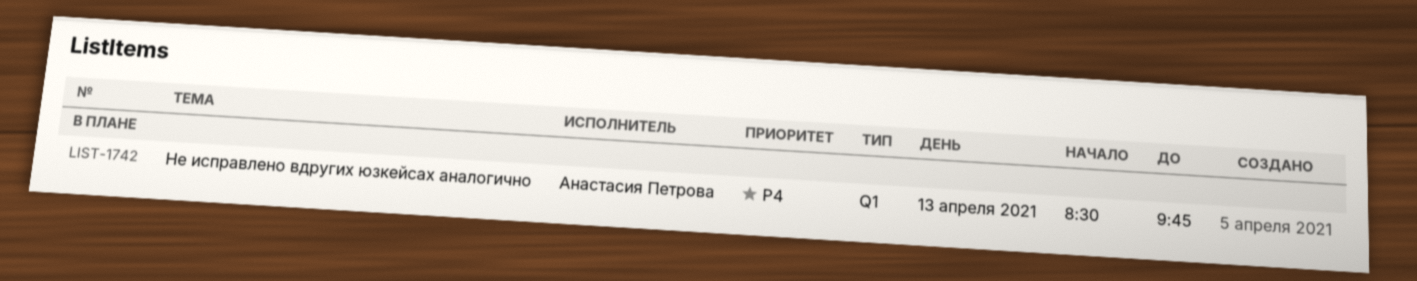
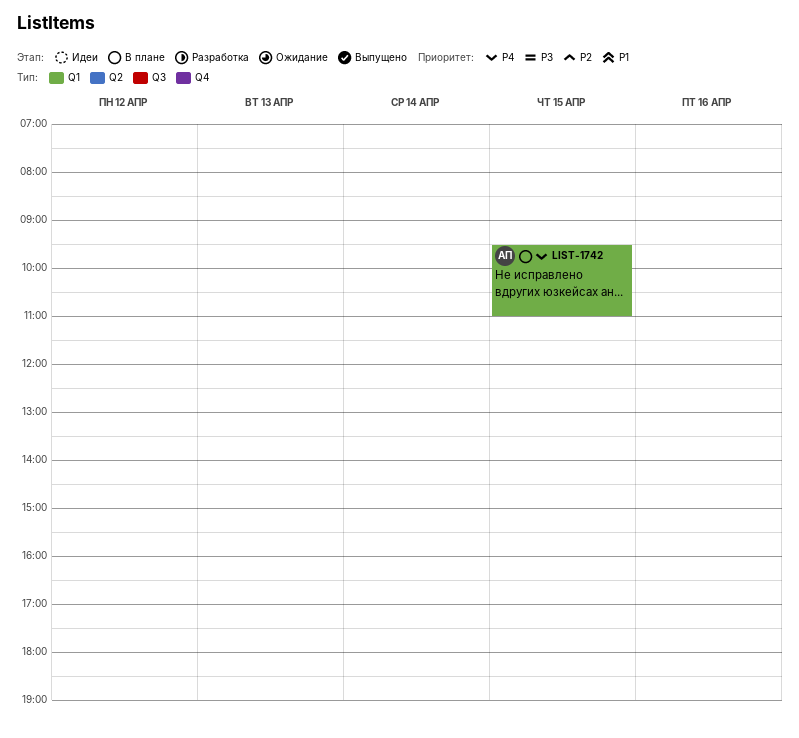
LIST-1742, day: Apr 13 -> Apr 15
LIST-1742, begins: 08:30 -> 09:30
LIST-1742, ends: 09:45 -> 11:00

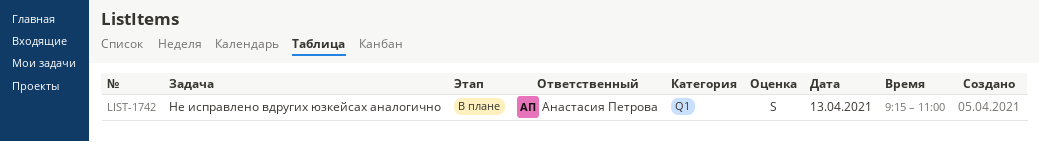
LIST-1742, day: Apr 15 -> Apr 13
LIST-1742, begins: 09:30 -> 09:15

